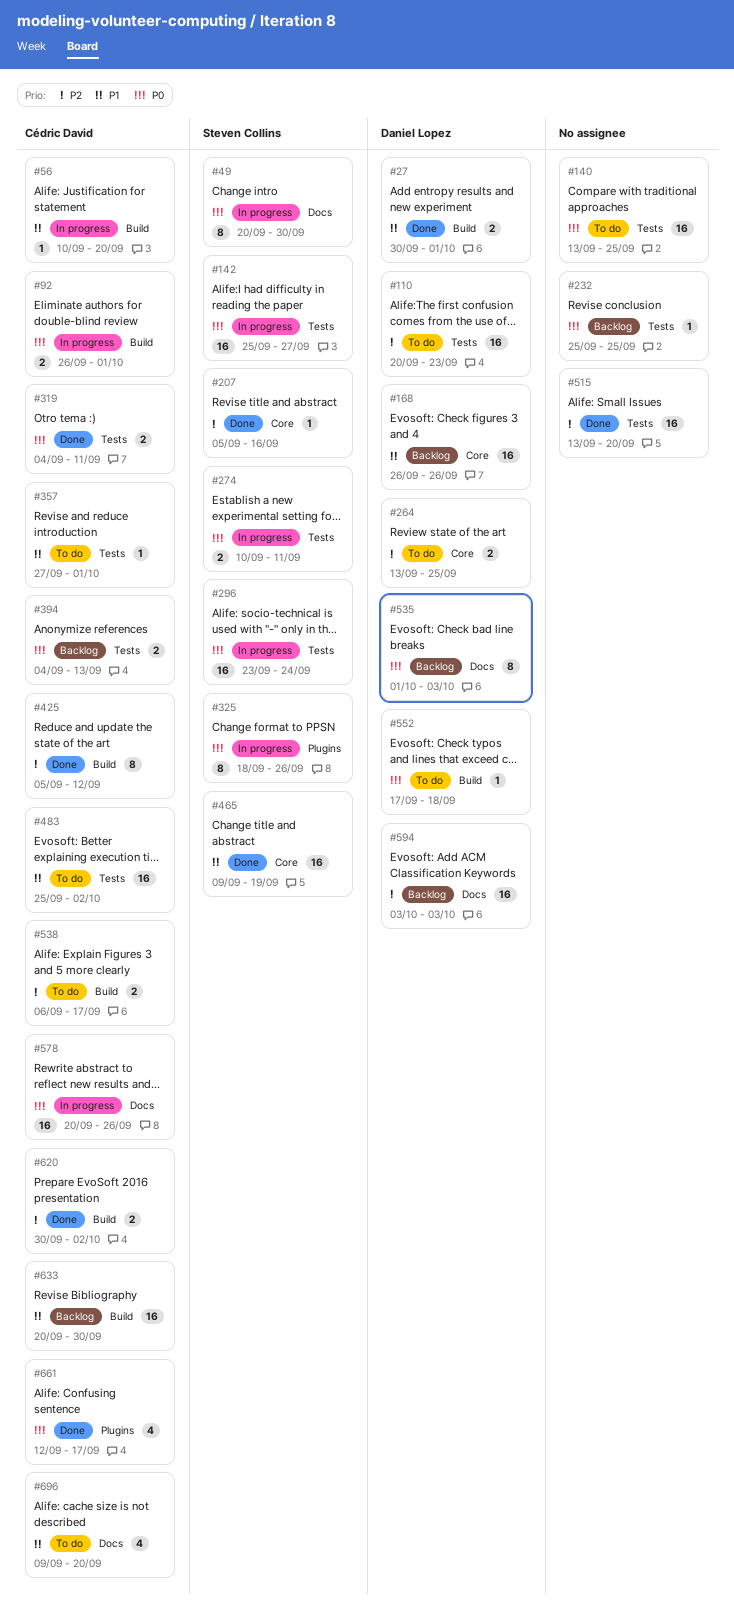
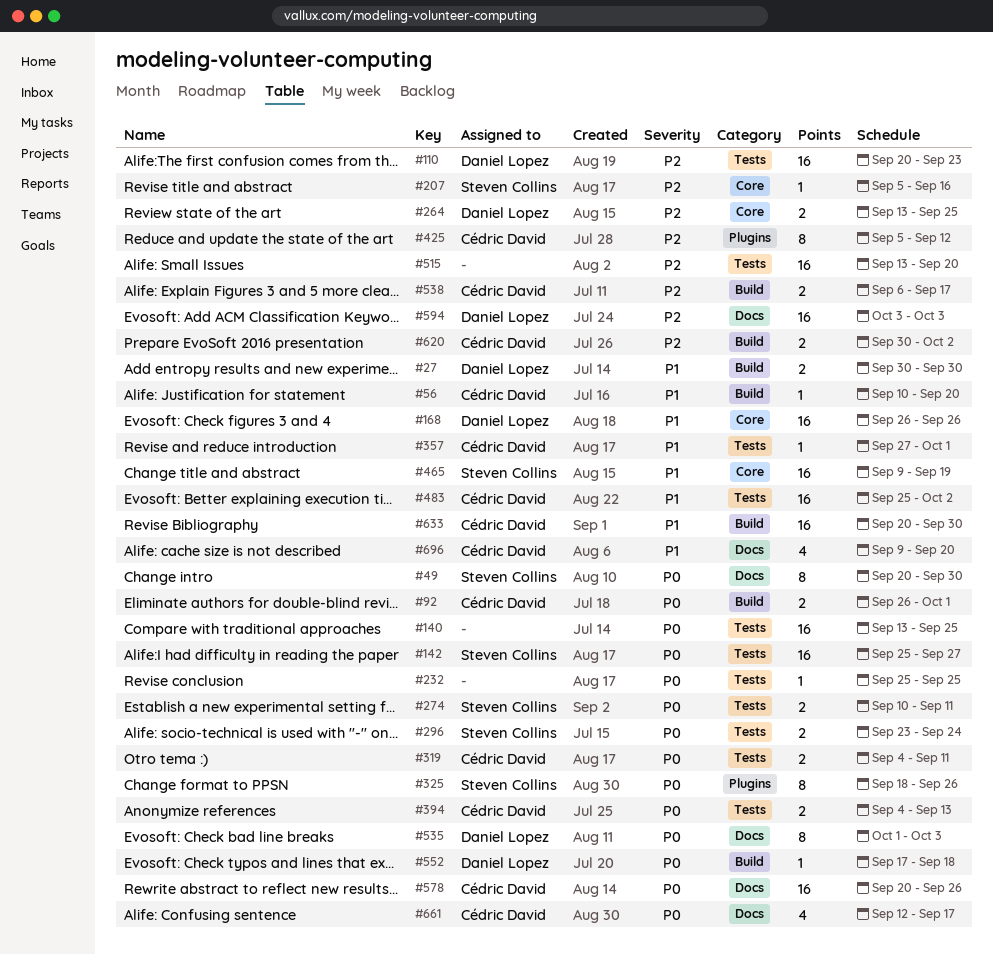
#27, due: Oct 1 -> Sep 30
#296, estimate: 16 -> 2
#425, label: Build -> Plugins
#661, label: Plugins -> Docs

